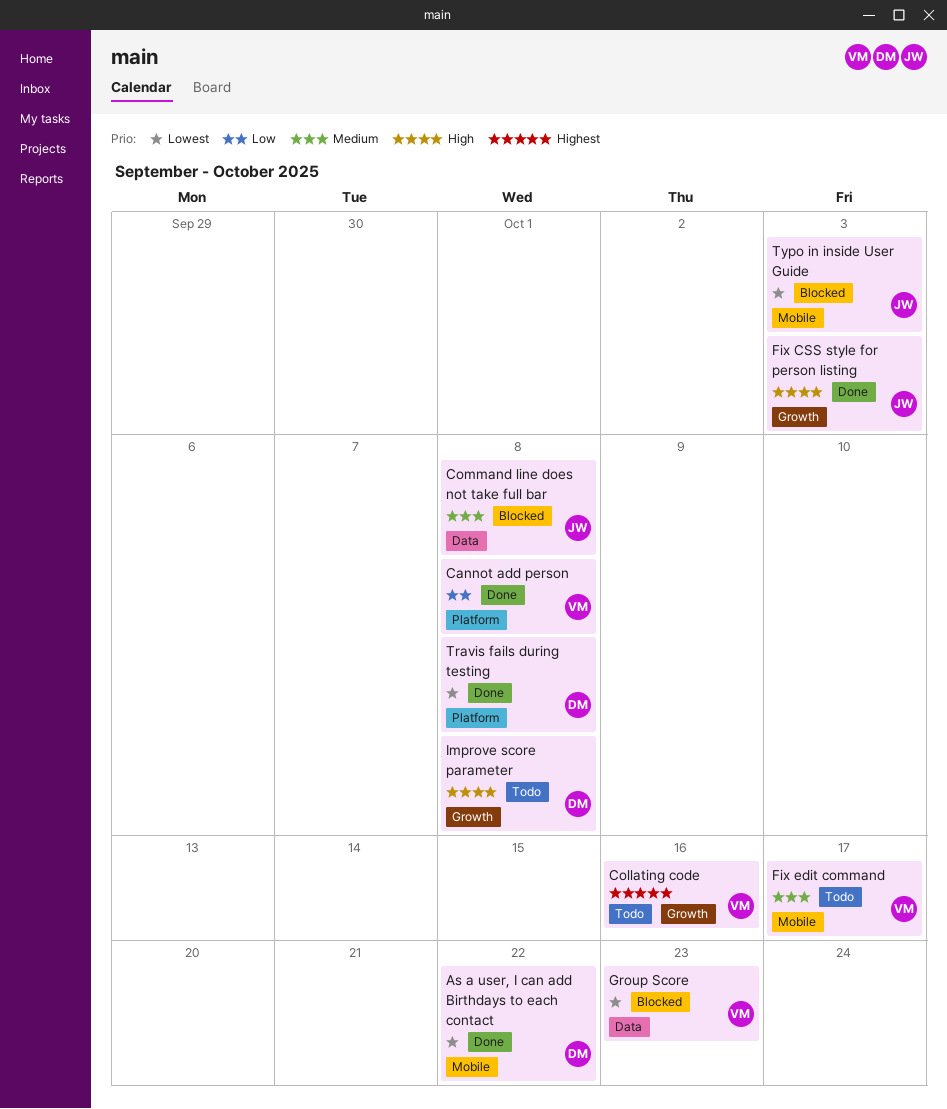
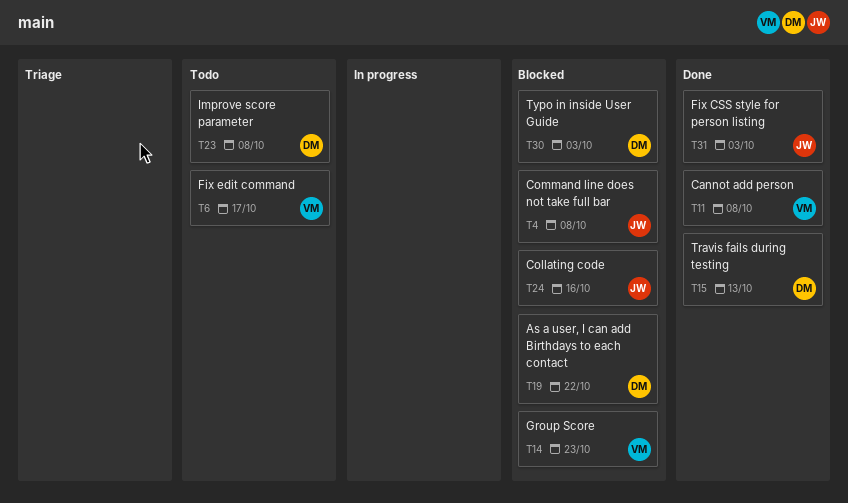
As a user, I can add Birthdays to each contact, status: Done -> Blocked
Collating code, status: Todo -> Blocked
Collating code, owner: VM -> JW
Travis fails during testing, due: Oct 8 -> Oct 13
Typo in inside User Guide, owner: JW -> DM

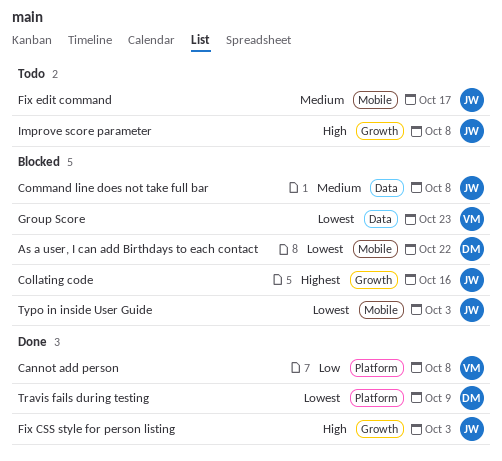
Fix edit command, owner: VM -> JW
Improve score parameter, owner: DM -> JW
Travis fails during testing, due: Oct 13 -> Oct 9
Typo in inside User Guide, owner: DM -> JW

